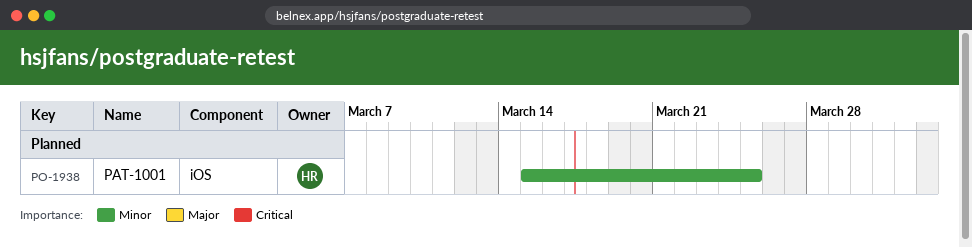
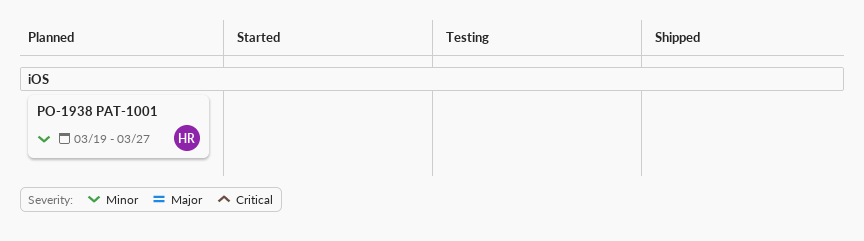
PO-1938, start: Mar 15 -> Mar 19
PO-1938, due: Mar 25 -> Mar 27

